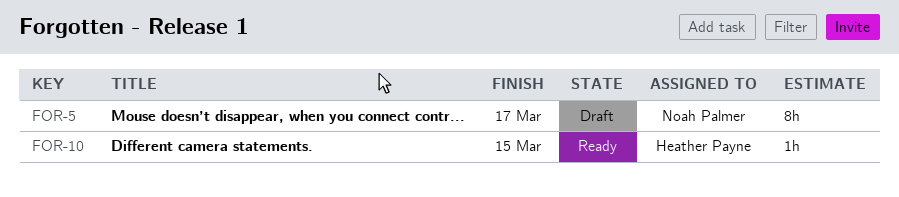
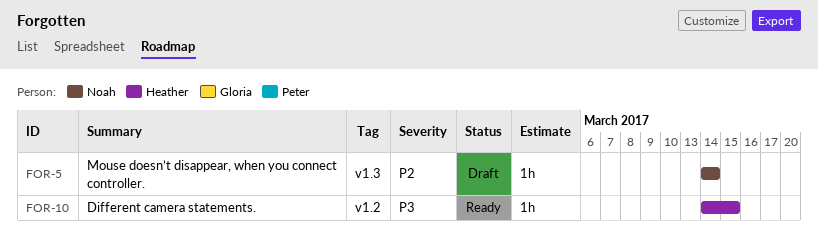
FOR-5, estimate: 8h -> 1h
FOR-5, due: Mar 17 -> Mar 14

